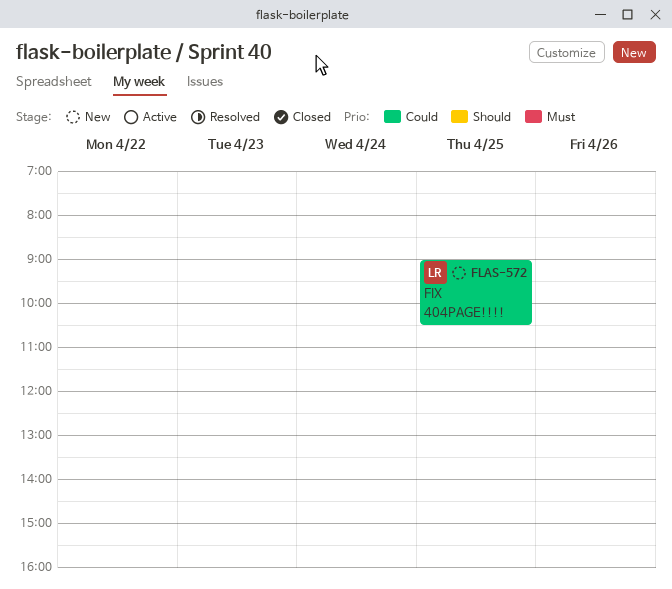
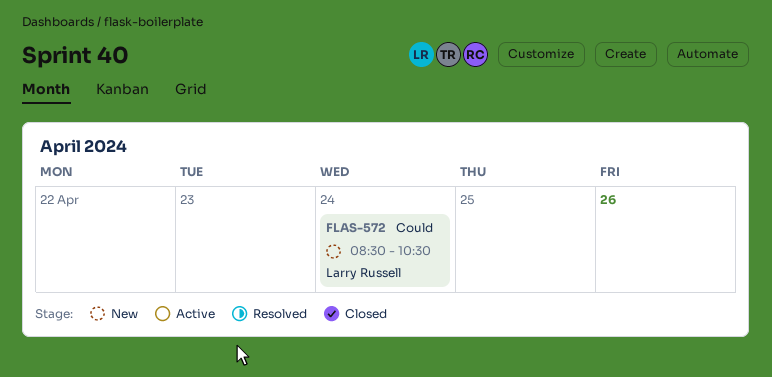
FLAS-572, day: Apr 25 -> Apr 24
FLAS-572, begins: 09:00 -> 08:30

